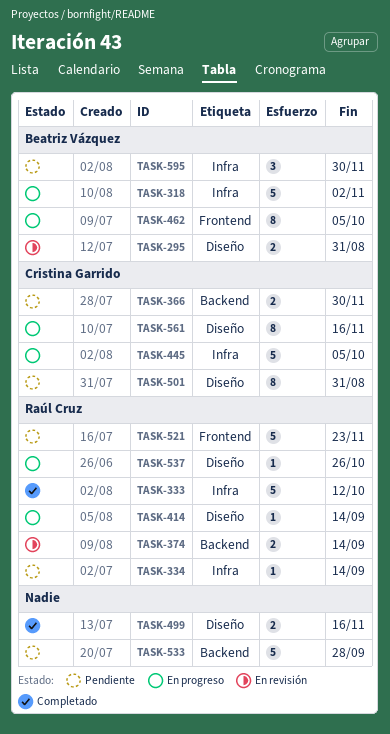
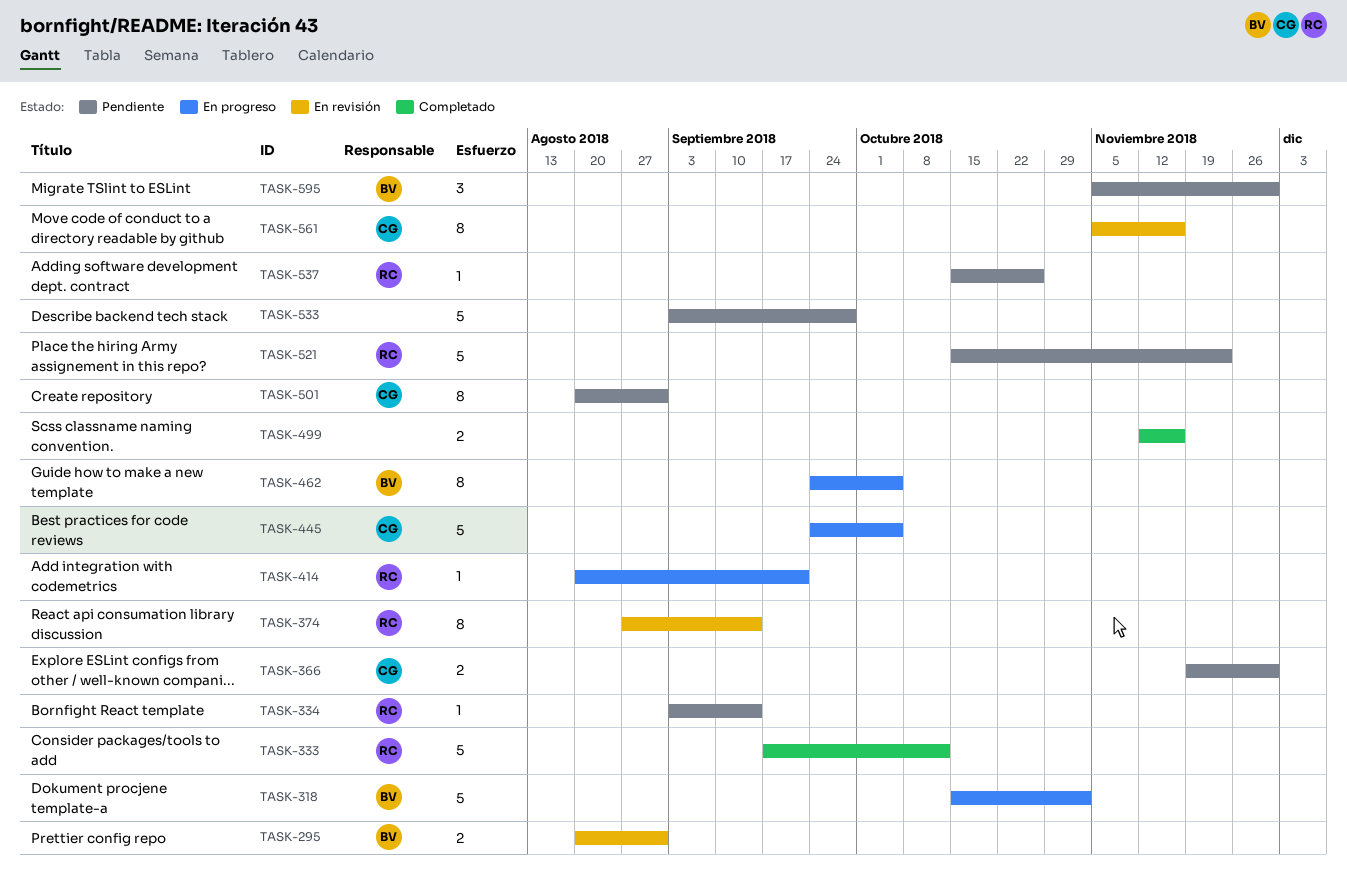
TASK-374, estimate: 2 -> 8
TASK-414, due: Sep 14 -> Sep 21
TASK-537, status: En progreso -> Pendiente
TASK-561, status: En progreso -> En revisión

